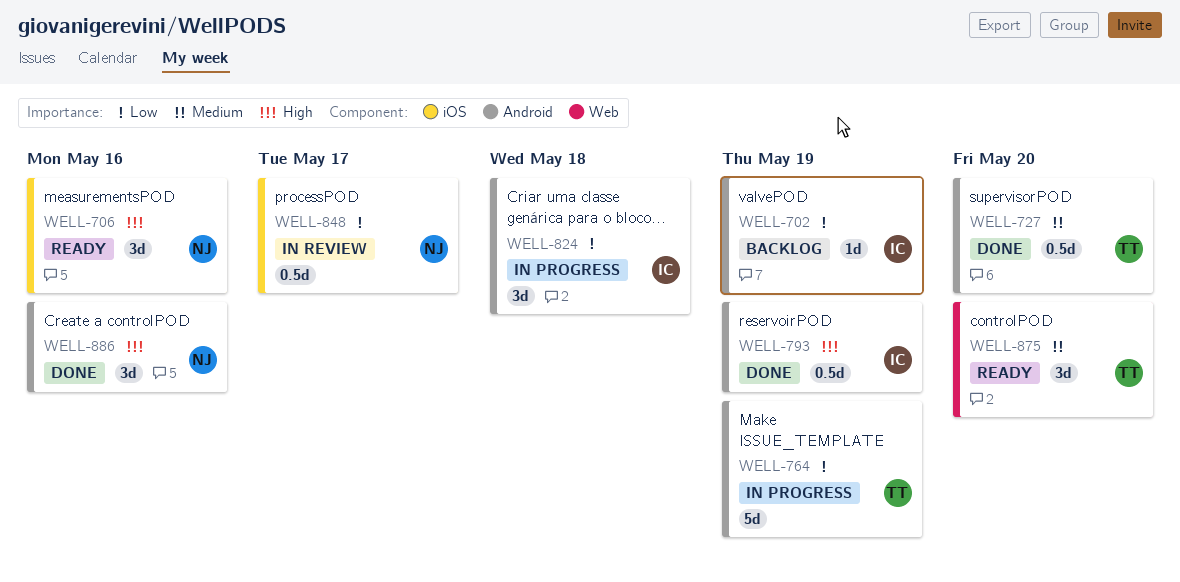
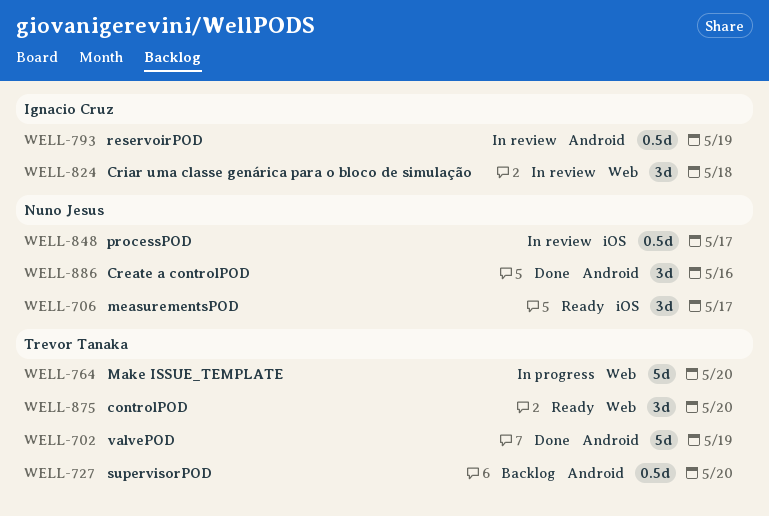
WELL-702, status: Backlog -> Done
WELL-702, owner: Ignacio Cruz -> Trevor Tanaka
WELL-702, estimate: 1d -> 5d
WELL-706, due: May 16 -> May 17
WELL-727, status: Done -> Backlog
WELL-764, label: Android -> Web
WELL-764, due: May 19 -> May 20
WELL-793, status: Done -> In review
WELL-824, status: In progress -> In review
WELL-824, label: Android -> Web

